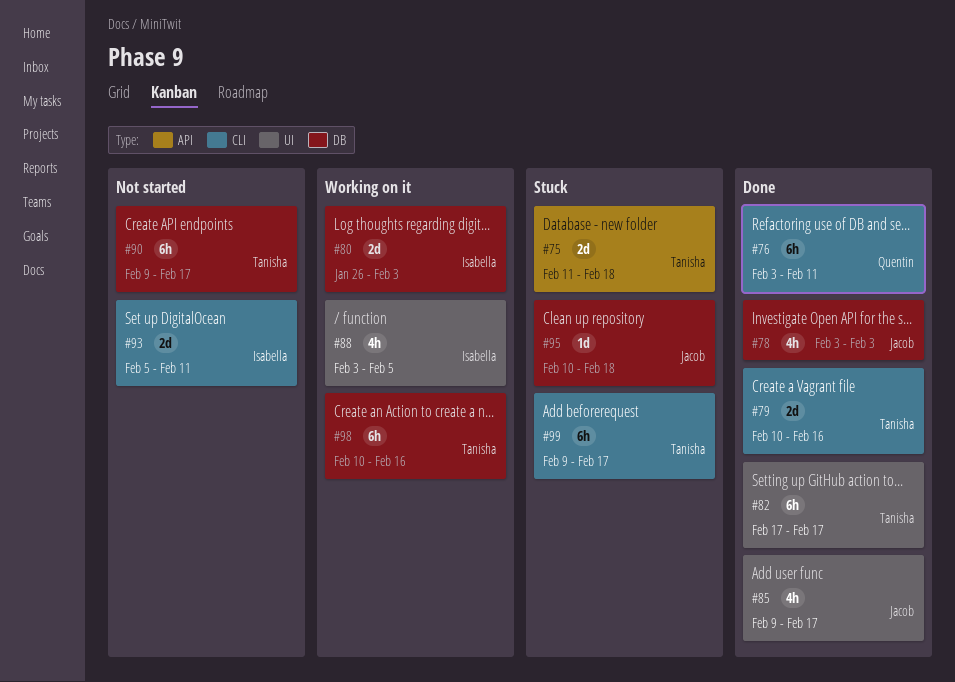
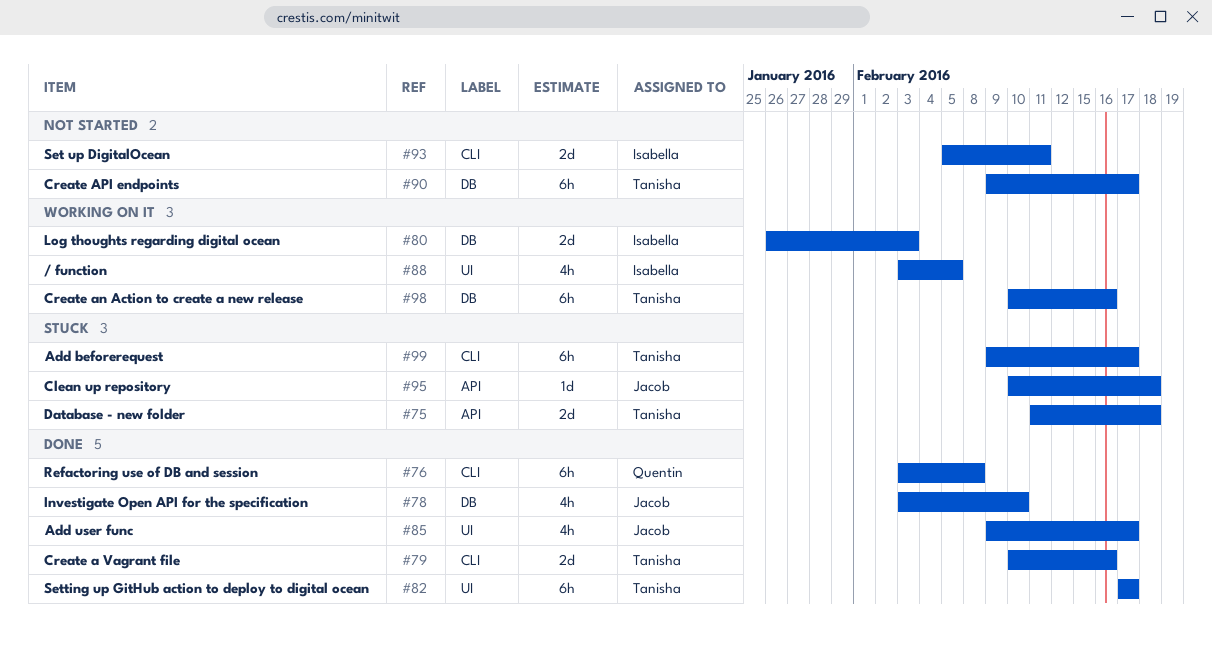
#76, due: Feb 11 -> Feb 8
#78, due: Feb 3 -> Feb 10
#95, label: DB -> API

